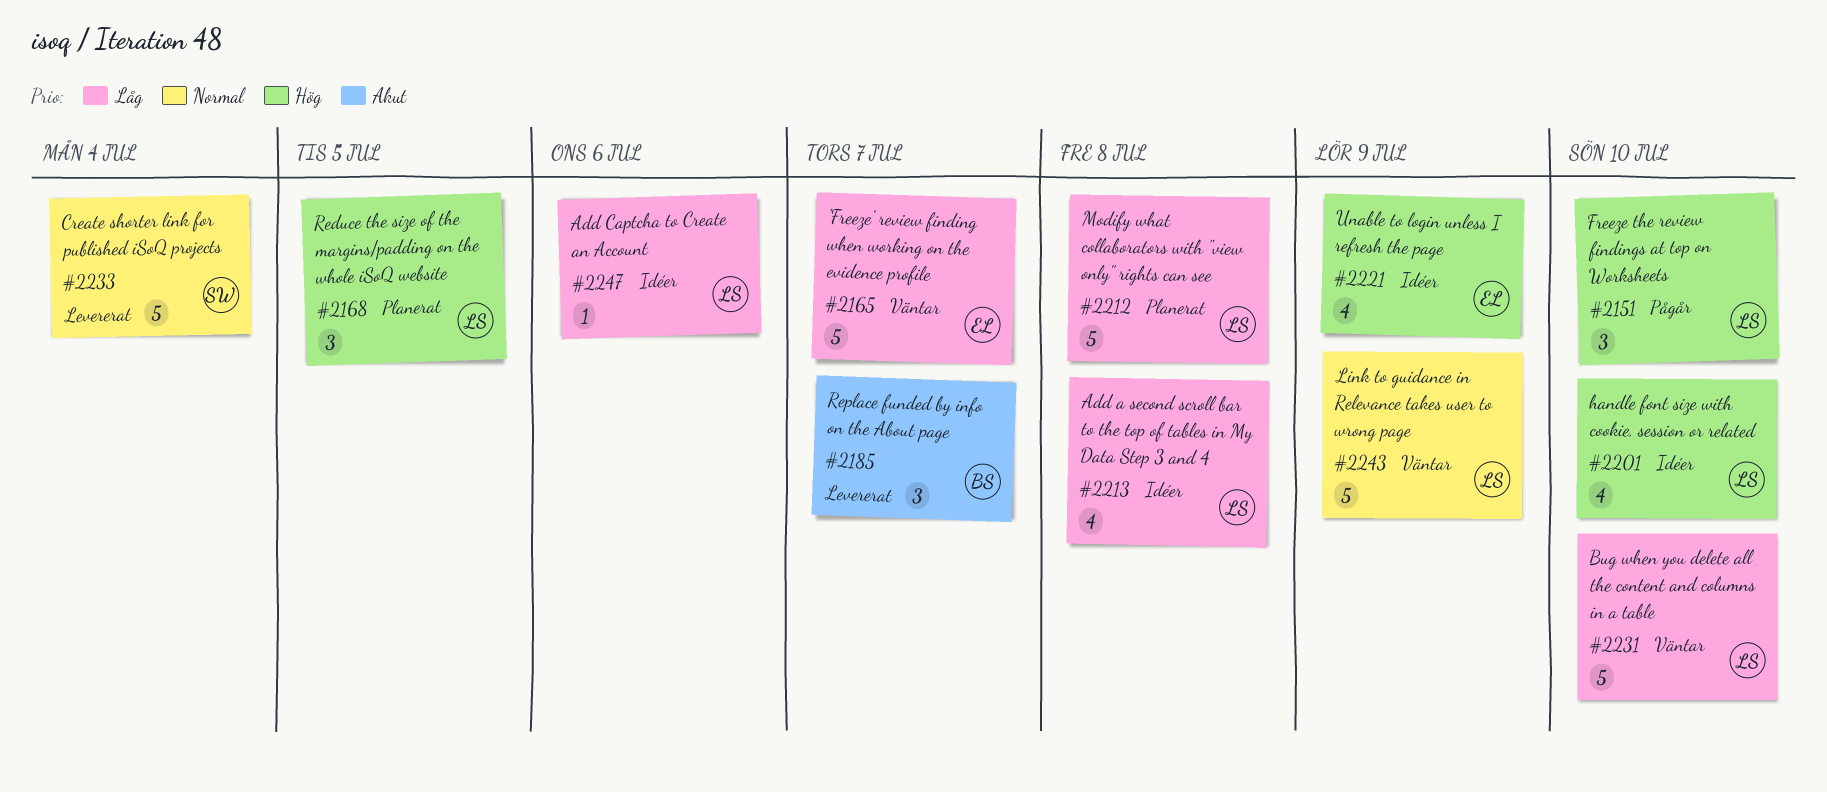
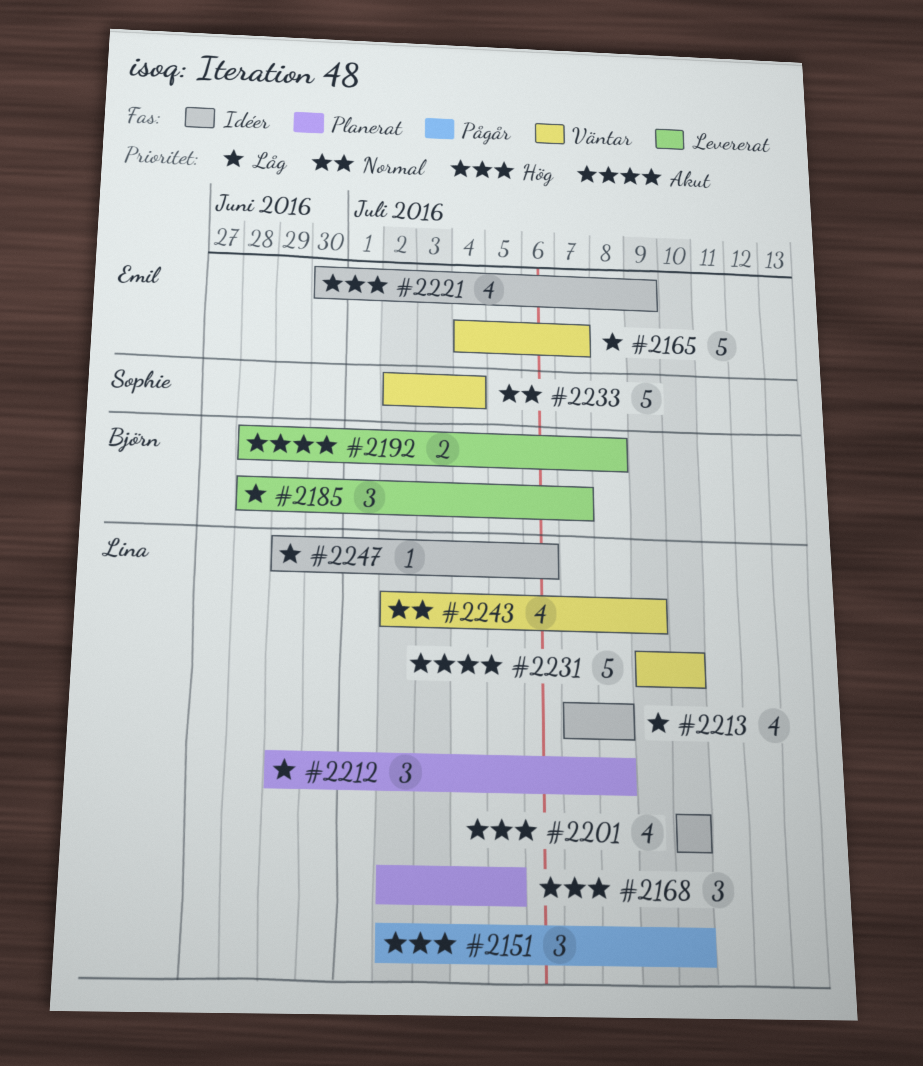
#2185, priority: Akut -> Låg
#2192: none -> present
#2212, estimate: 5 -> 3
#2231, priority: Låg -> Akut
#2233, status: Levererat -> Väntar
#2243, estimate: 5 -> 4

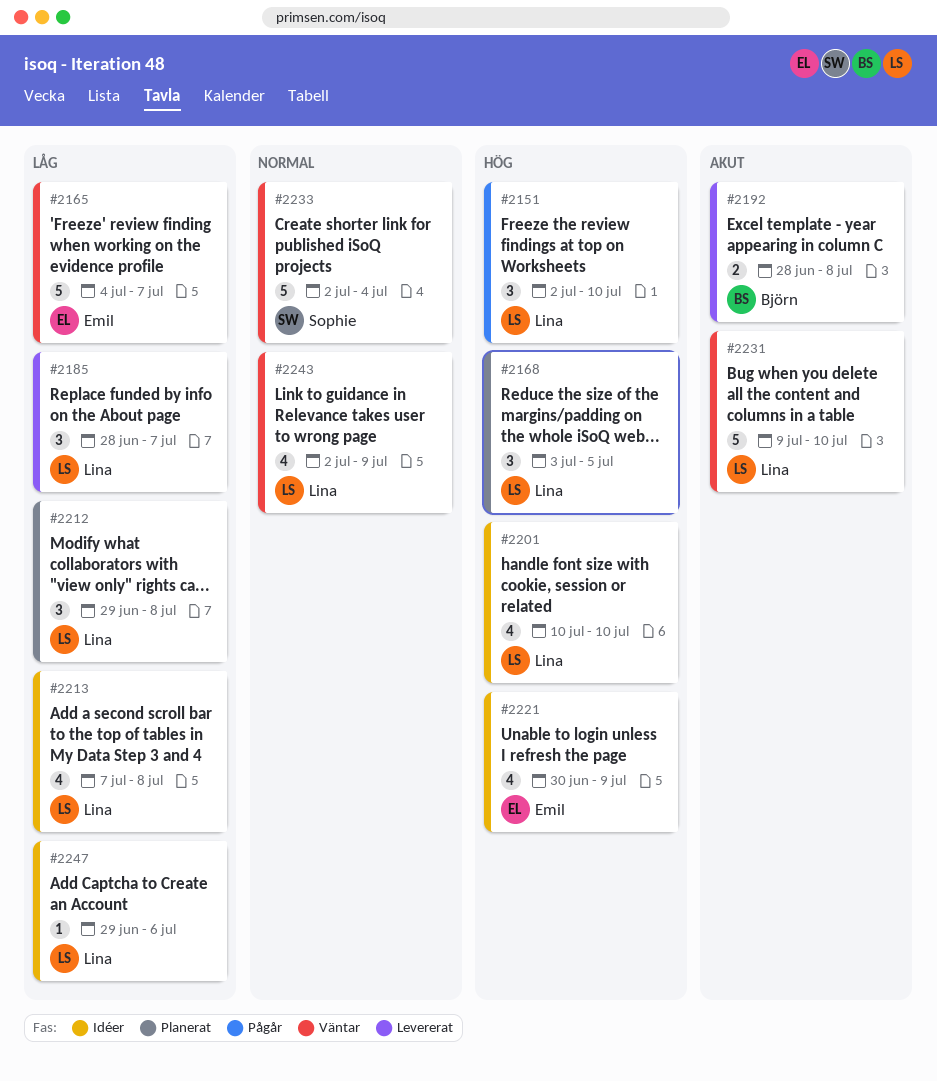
#2168, start: Jul 2 -> Jul 3
#2185, owner: Björn -> Lina

